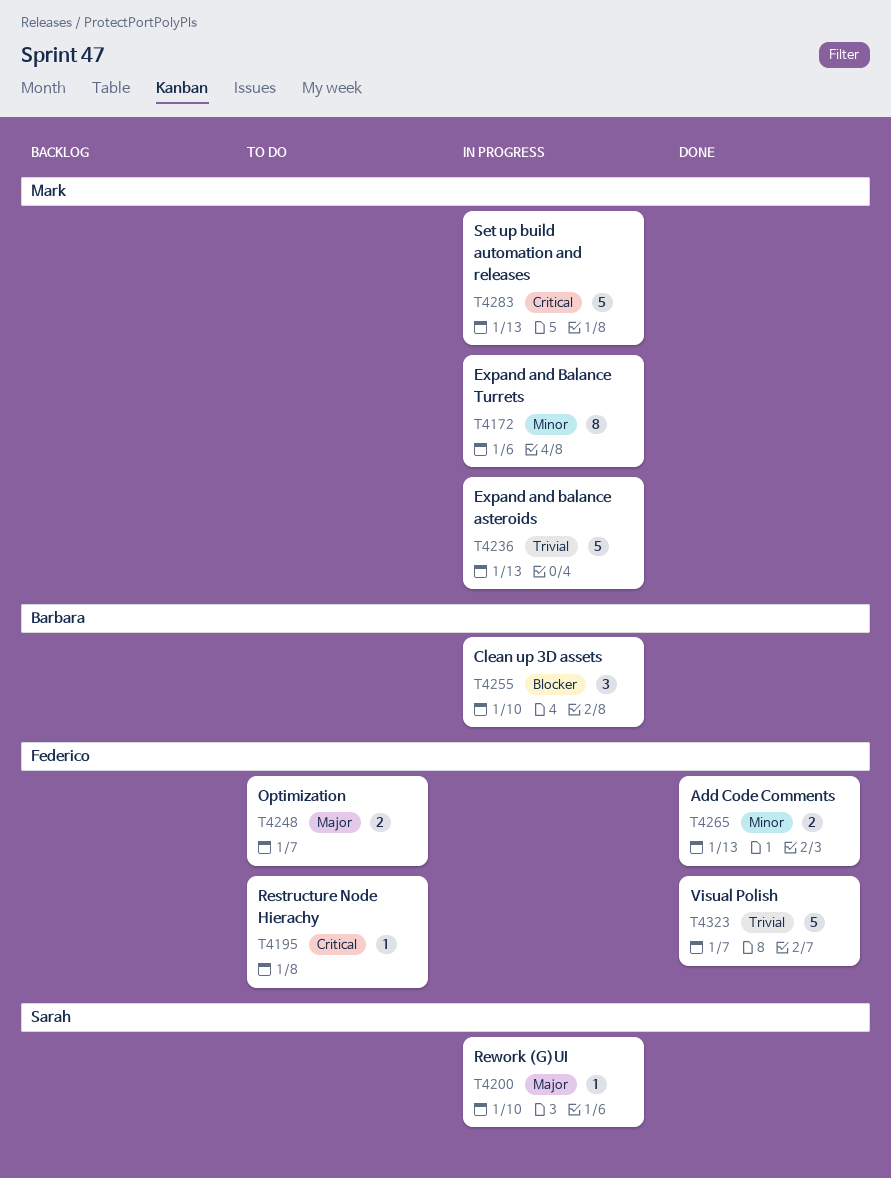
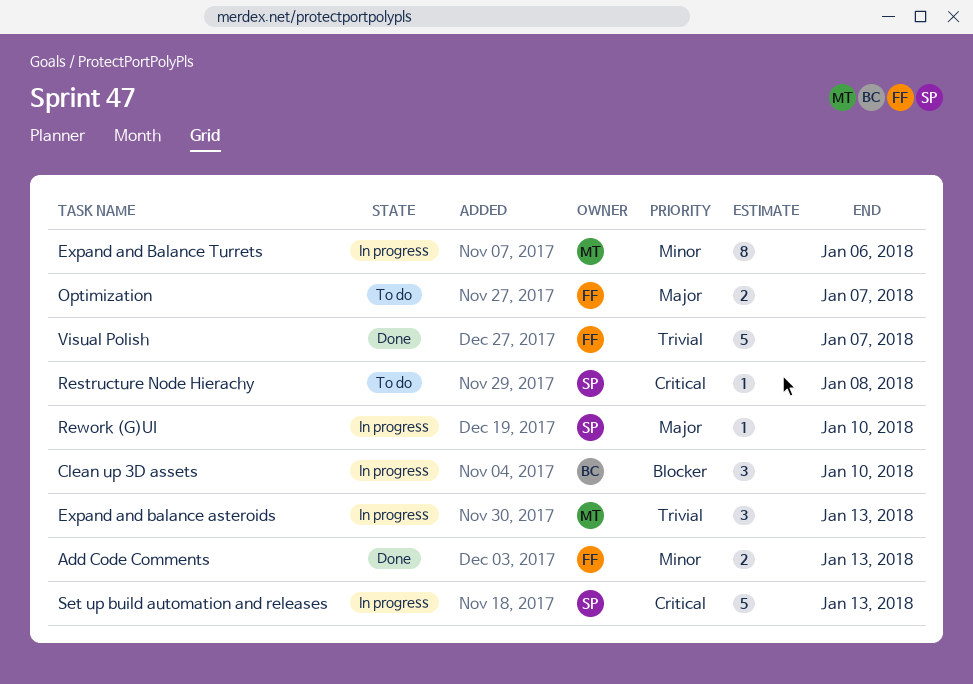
Expand and balance asteroids, estimate: 5 -> 3
Restructure Node Hierachy, owner: Federico -> Sarah
Set up build automation and releases, owner: Mark -> Sarah

